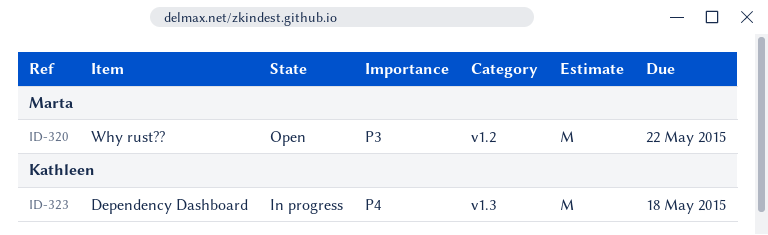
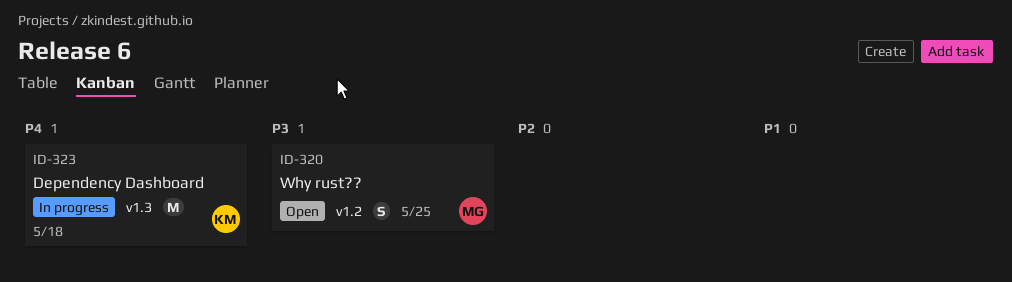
ID-320, estimate: M -> S
ID-320, due: May 22 -> May 25

